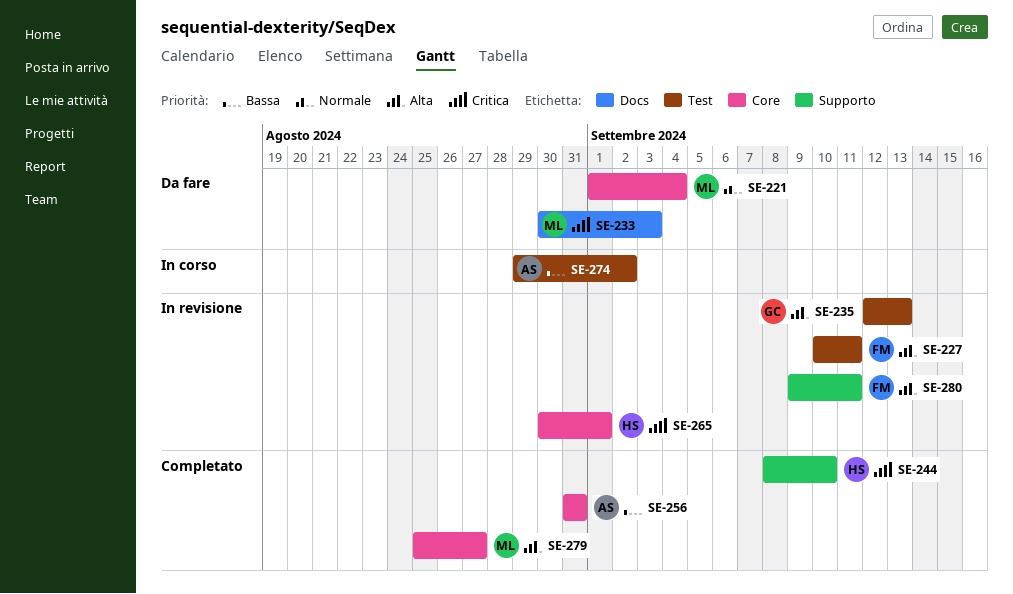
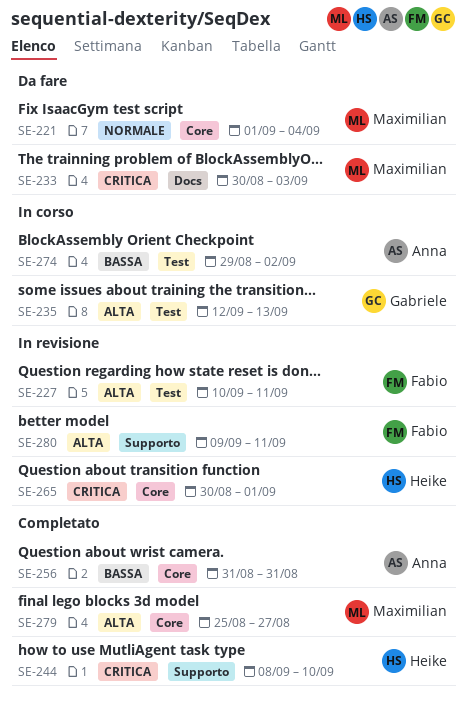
SE-235, status: In revisione -> In corso

